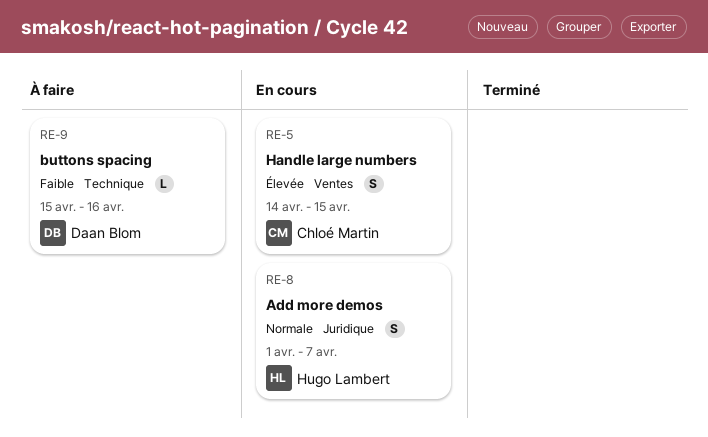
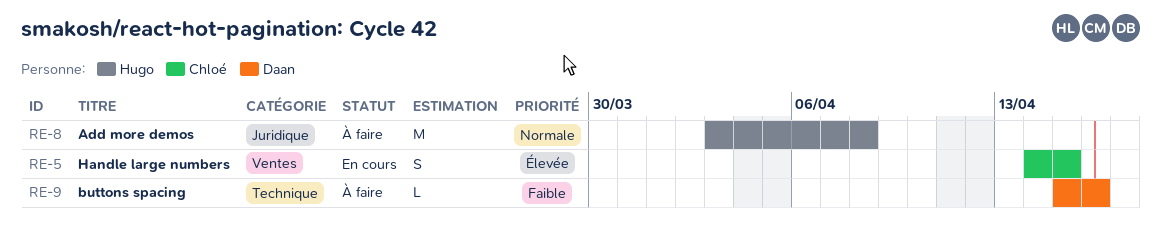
RE-8, status: En cours -> À faire
RE-8, estimate: S -> M
RE-8, start: Apr 1 -> Apr 3
RE-8, due: Apr 7 -> Apr 8

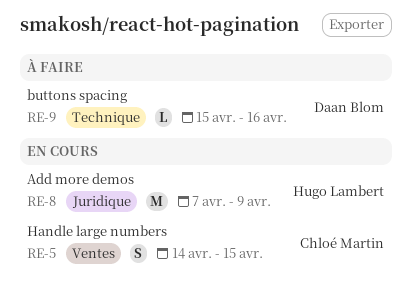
RE-8, status: À faire -> En cours
RE-8, start: Apr 3 -> Apr 7
RE-8, due: Apr 8 -> Apr 9

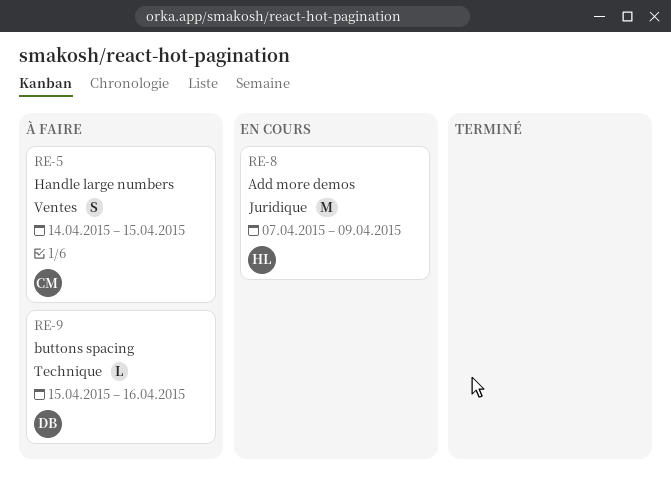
RE-5, status: En cours -> À faire

